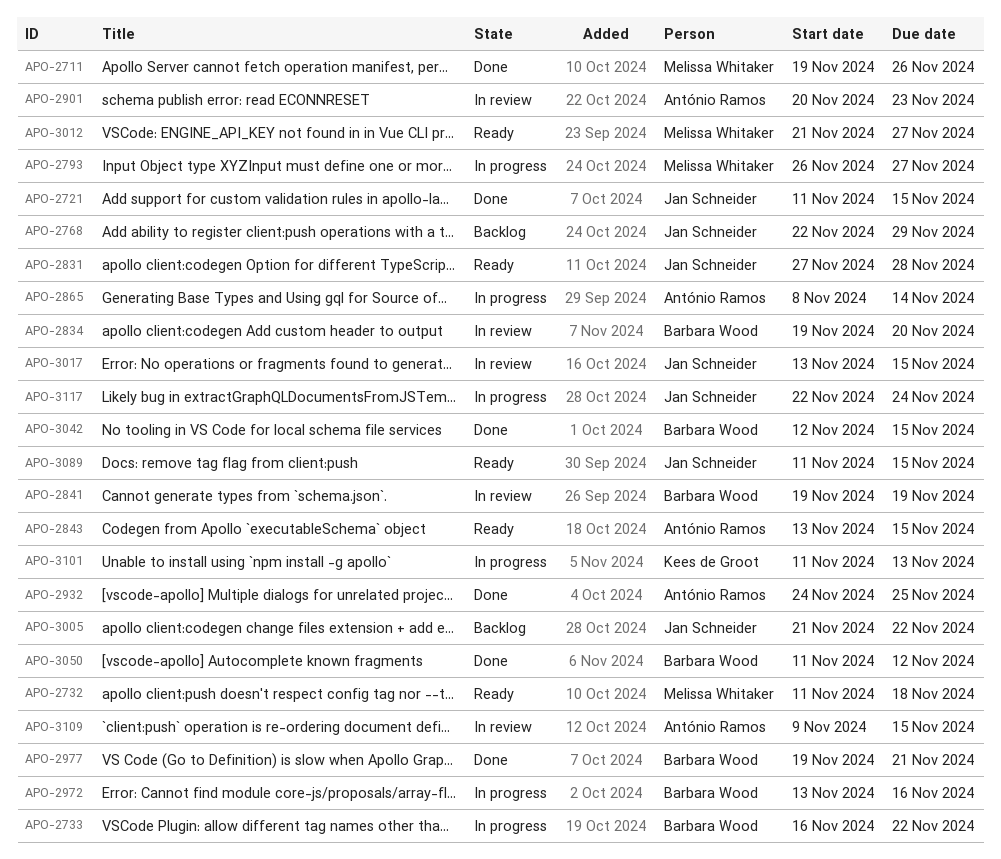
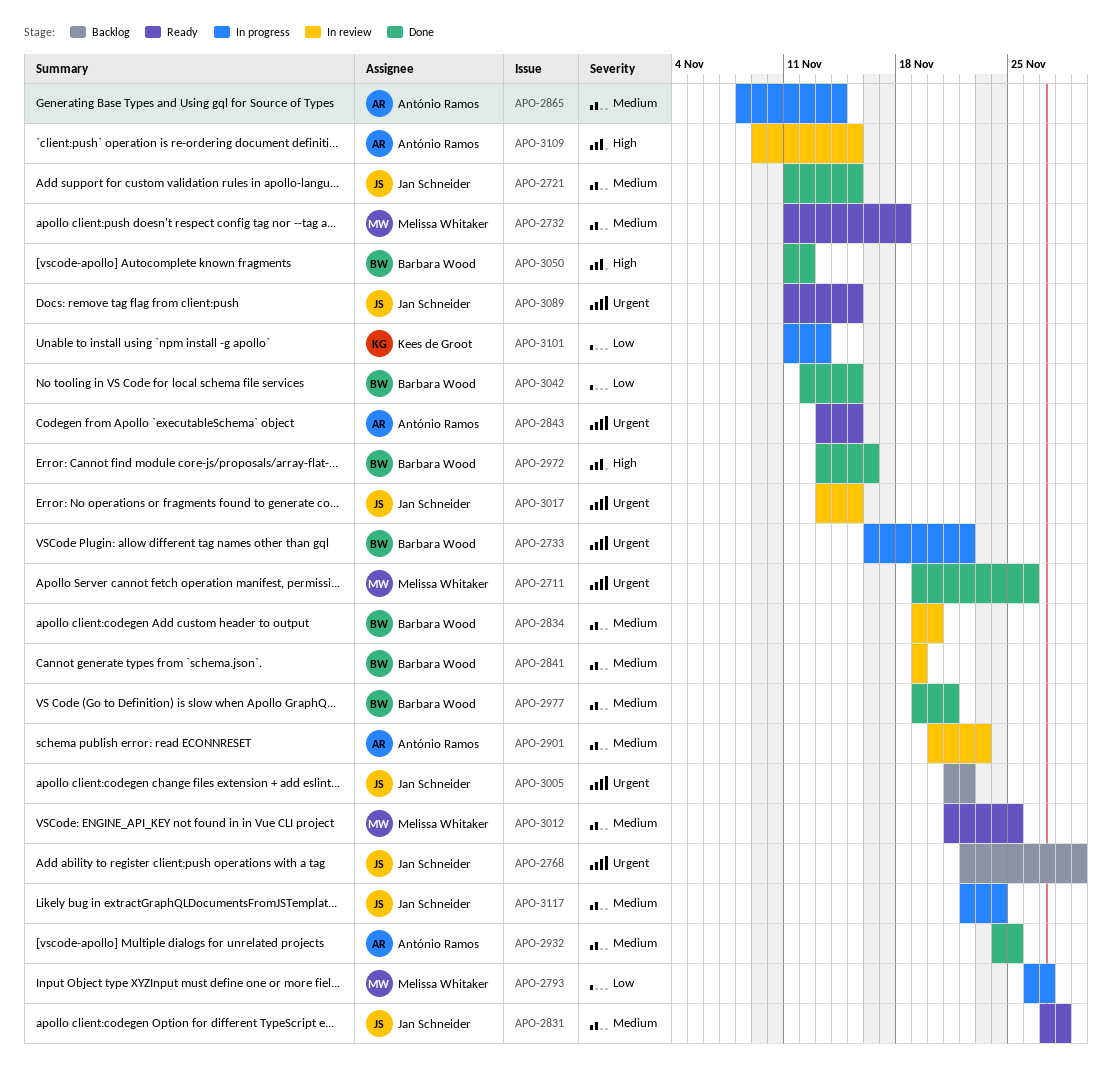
APO-2972, status: In progress -> Done
APO-3012, due: Nov 27 -> Nov 25

